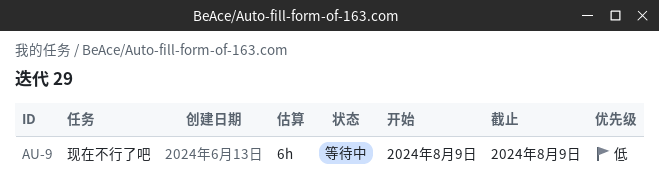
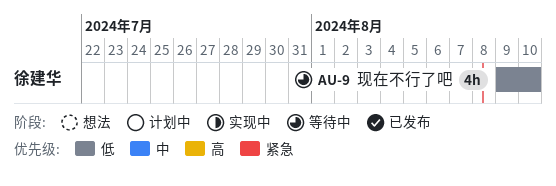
AU-9, estimate: 6h -> 4h
AU-9, due: Aug 9 -> Aug 10

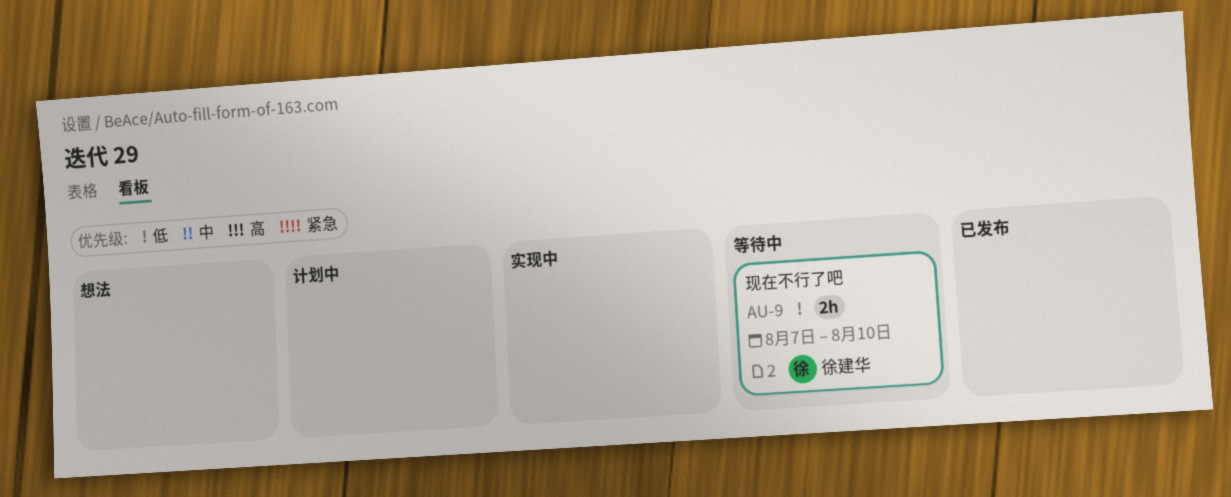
AU-9, estimate: 4h -> 2h
AU-9, start: Aug 9 -> Aug 7

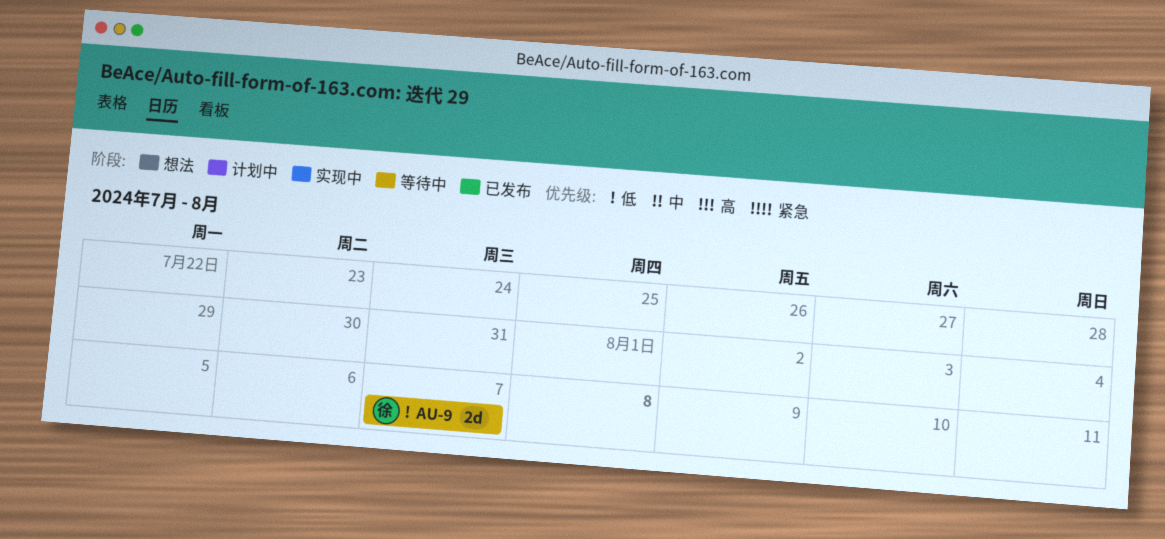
AU-9, estimate: 2h -> 2d
AU-9, due: Aug 10 -> Aug 7

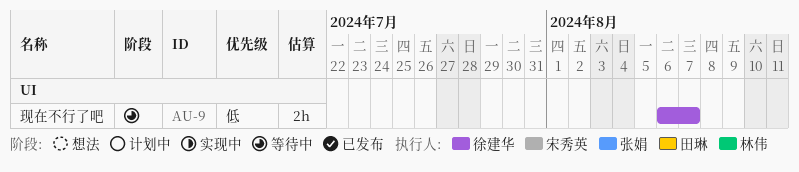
AU-9, estimate: 2d -> 2h
AU-9, start: Aug 7 -> Aug 6

